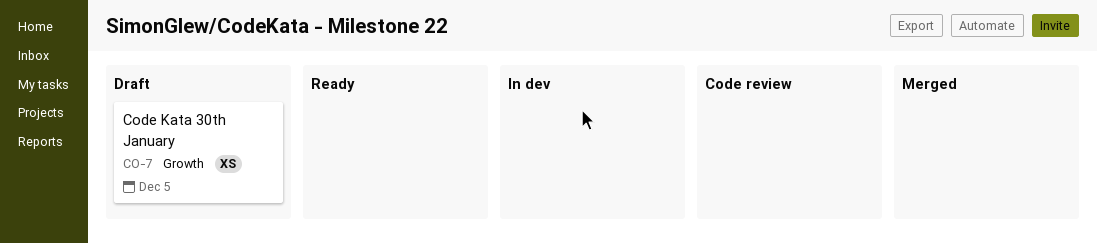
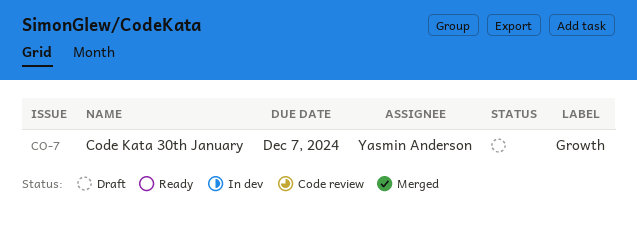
CO-7, due: Dec 5 -> Dec 7

